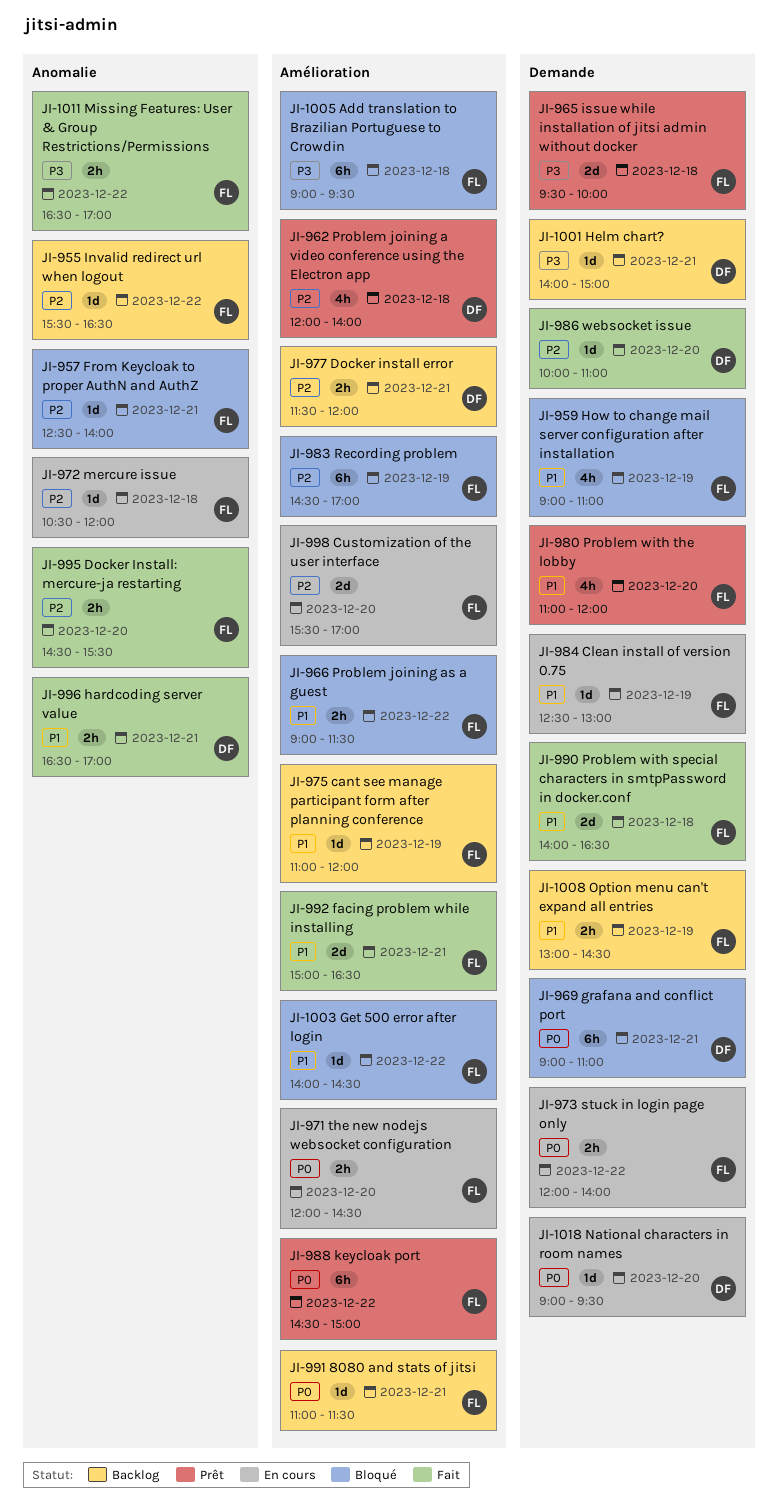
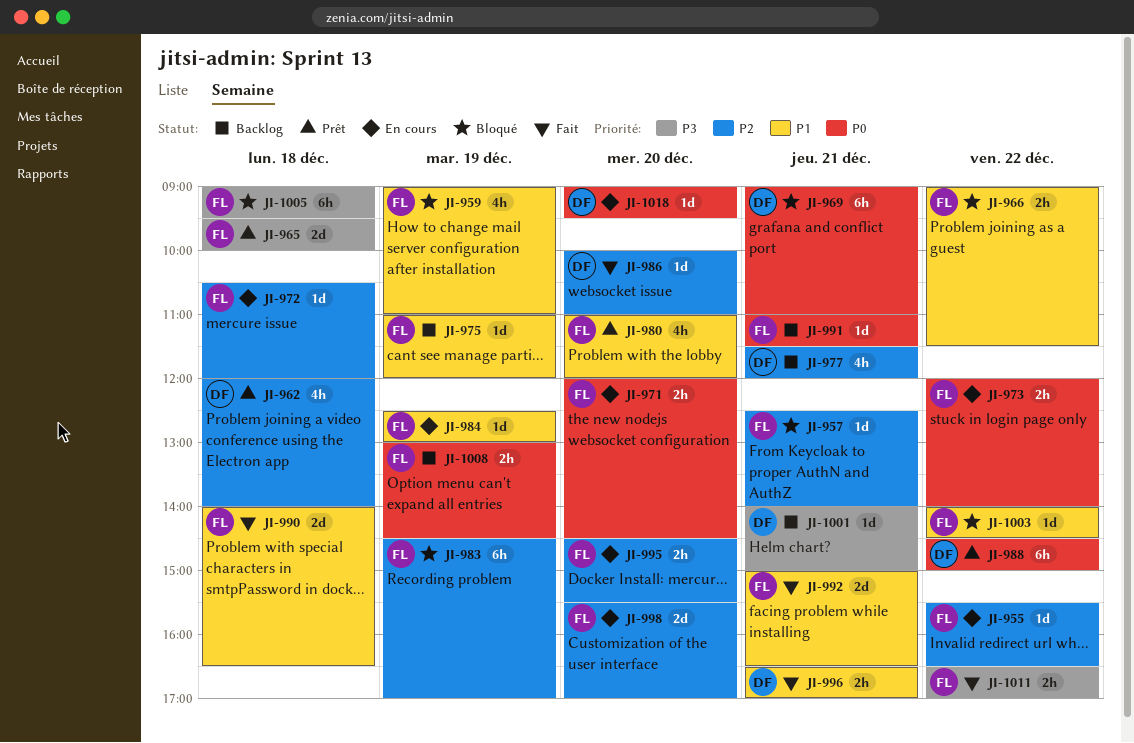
JI-955, status: Backlog -> En cours
JI-977, estimate: 2h -> 4h
JI-988, owner: FL -> DF
JI-995, status: Fait -> En cours
JI-1008, priority: P1 -> P0

